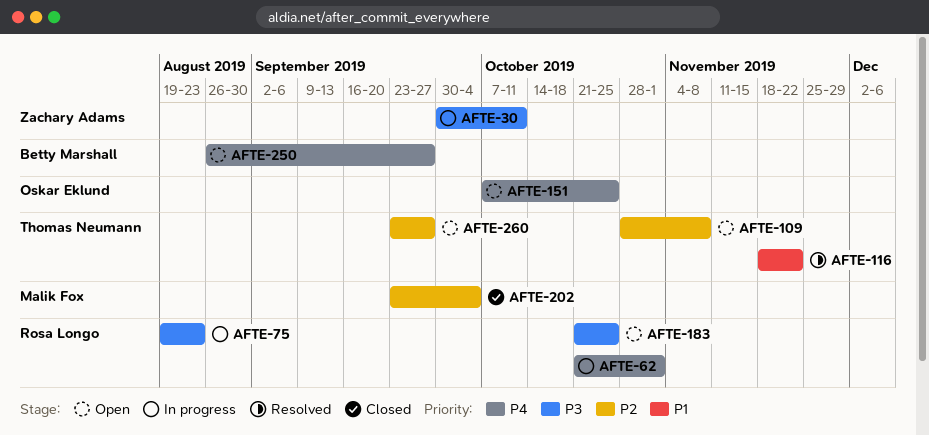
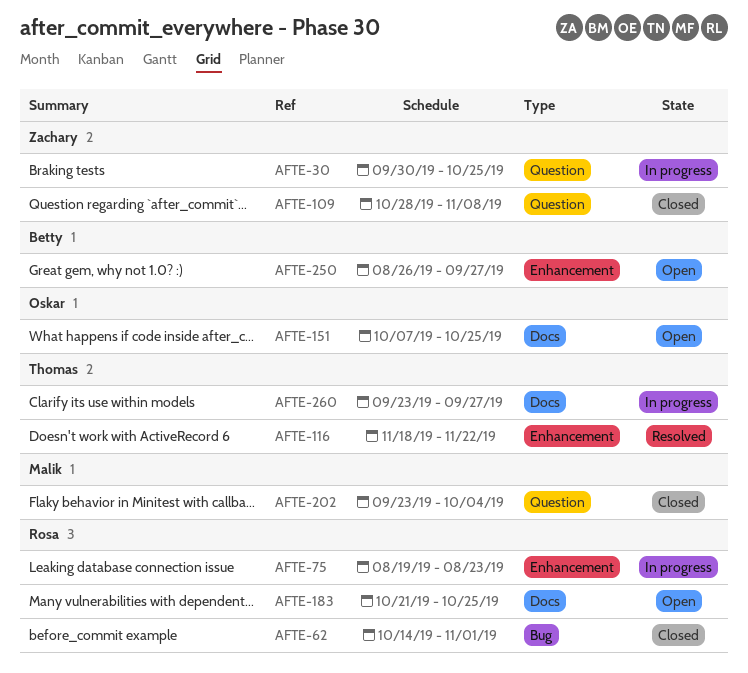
AFTE-30, due: Oct 11 -> Oct 25
AFTE-62, status: In progress -> Closed
AFTE-62, start: Oct 21 -> Oct 14
AFTE-109, status: Open -> Closed
AFTE-109, owner: Thomas Neumann -> Zachary Adams
AFTE-260, status: Open -> In progress

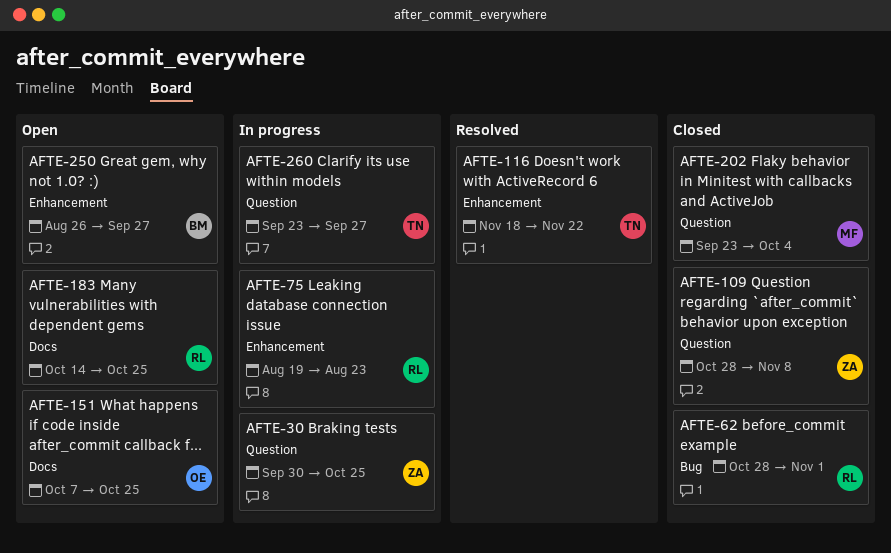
AFTE-62, start: Oct 14 -> Oct 28
AFTE-183, start: Oct 21 -> Oct 14
AFTE-260, label: Docs -> Question

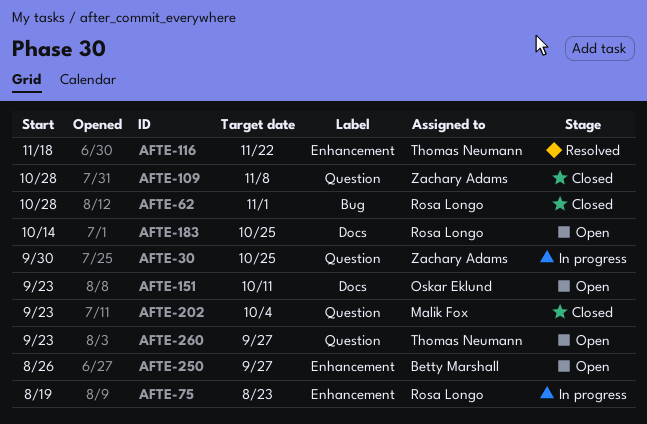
AFTE-151, start: Oct 7 -> Sep 23
AFTE-151, due: Oct 25 -> Oct 11
AFTE-260, status: In progress -> Open

